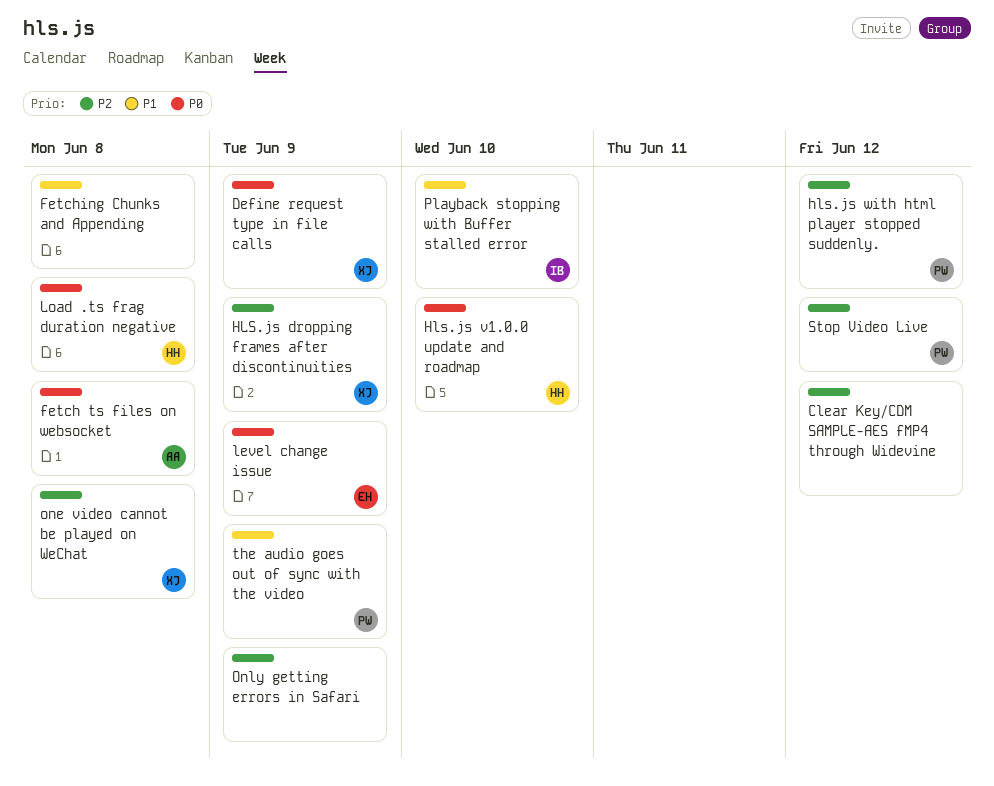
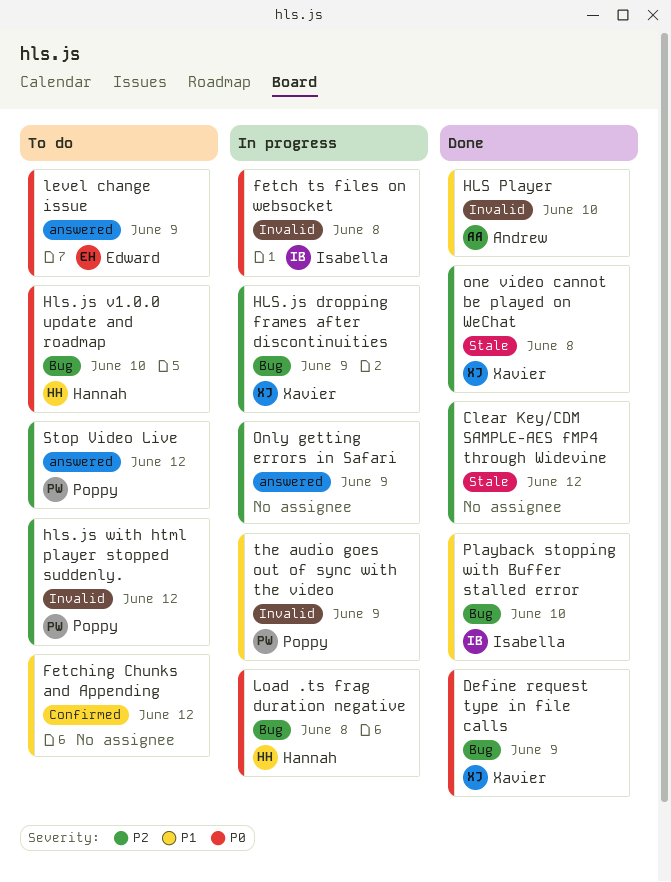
fetch ts files on websocket, owner: Andrew -> Isabella
Fetching Chunks and Appending, due: Jun 8 -> Jun 12
HLS Player: none -> present

